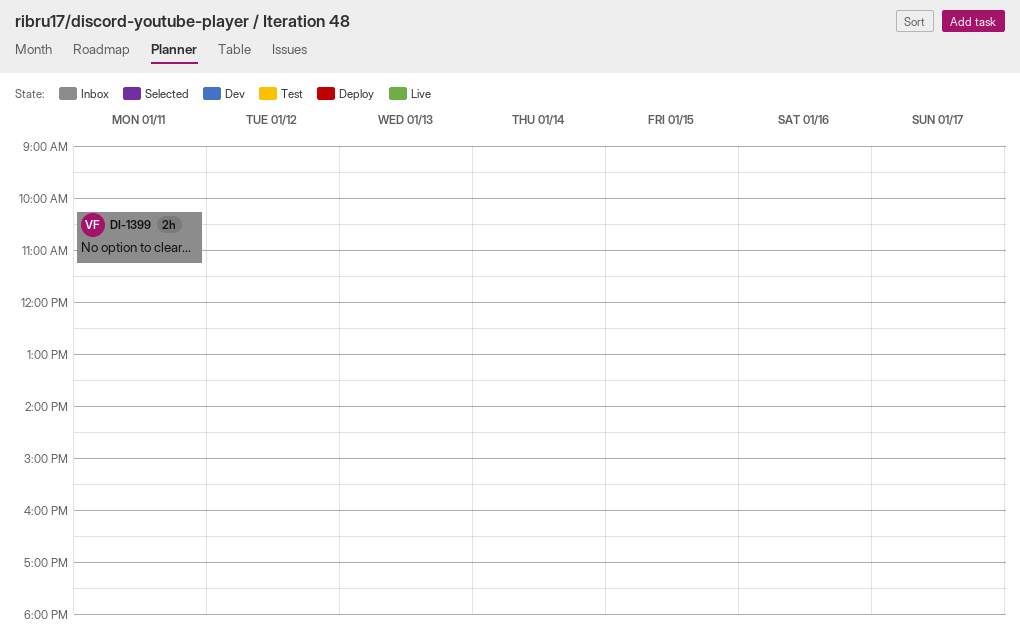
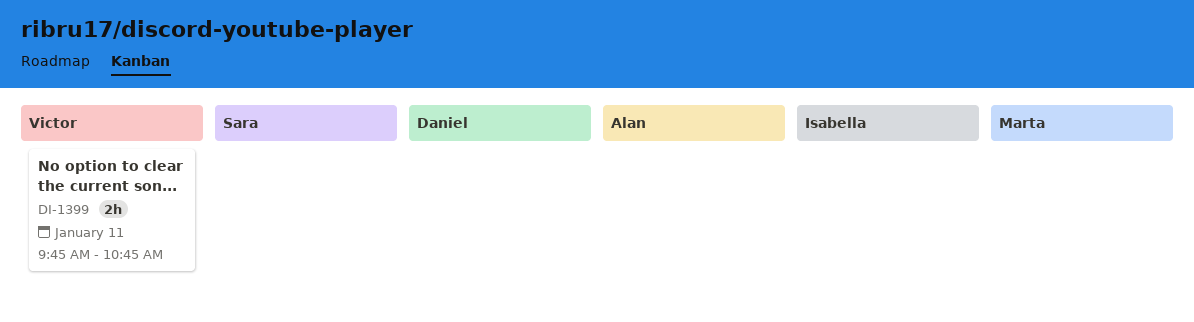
DI-1399, begins: 10:15 -> 09:45
DI-1399, ends: 11:15 -> 10:45

